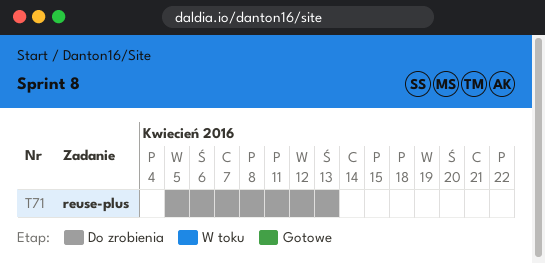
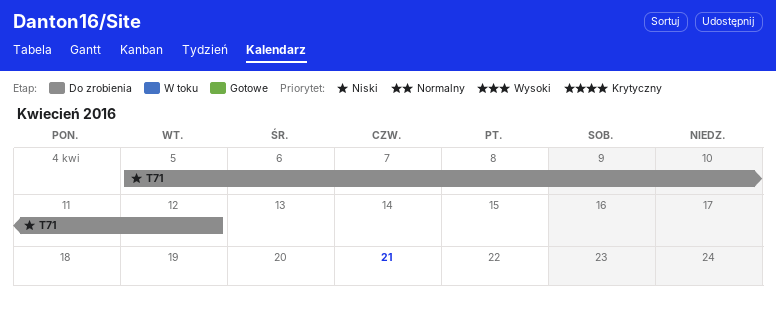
T71, due: Apr 13 -> Apr 12

